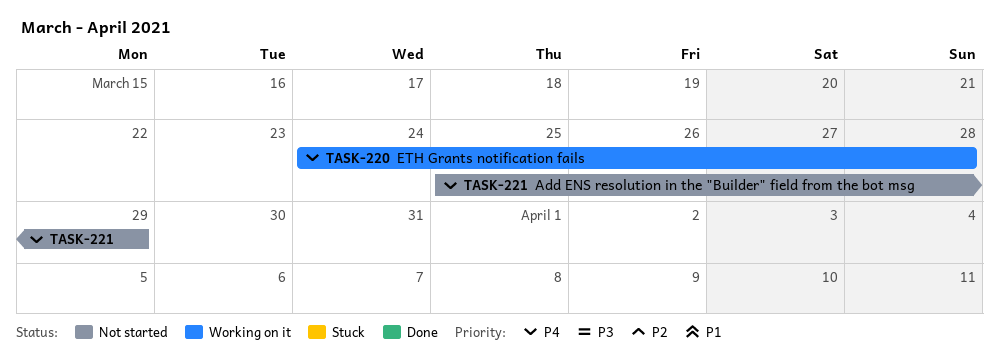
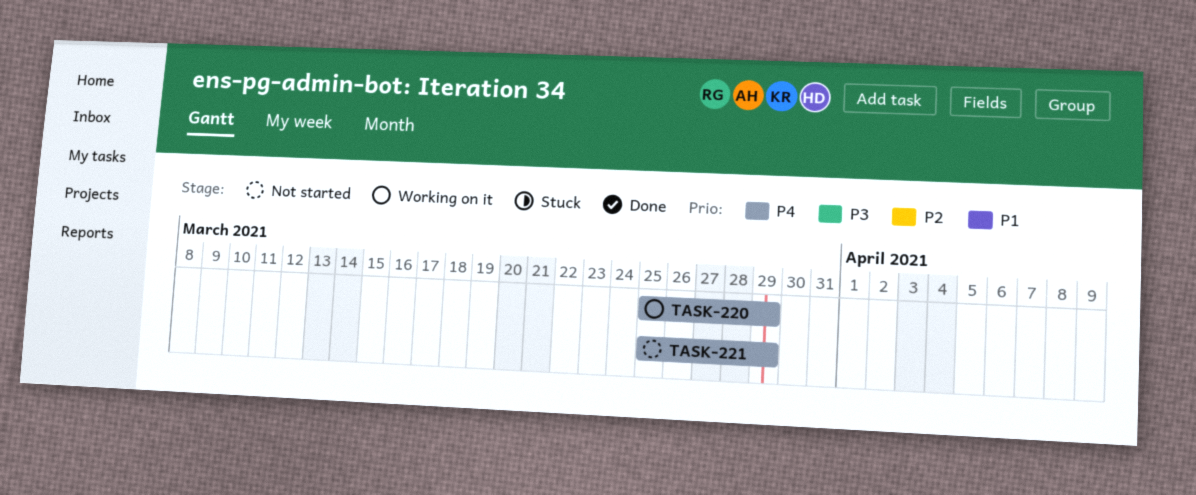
TASK-220, start: Mar 24 -> Mar 25
TASK-220, due: Mar 28 -> Mar 29

